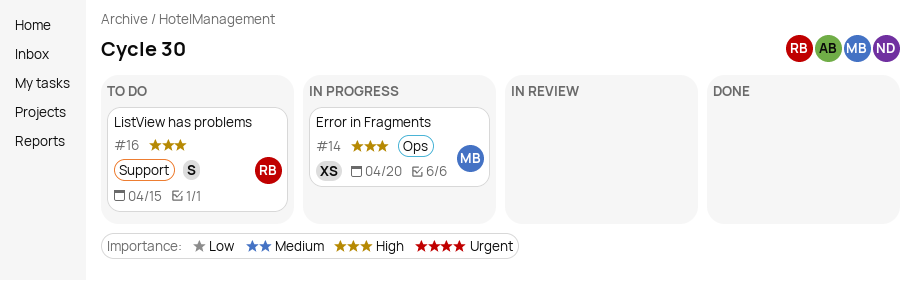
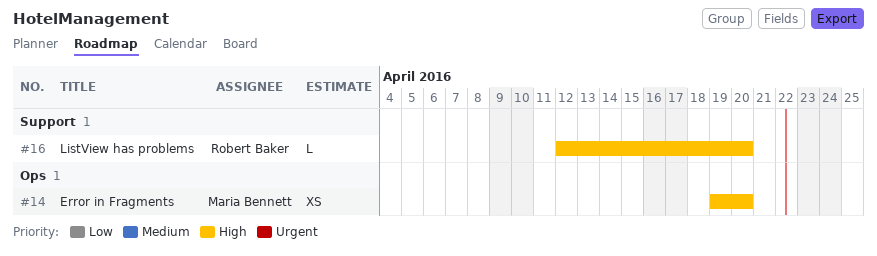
#16, estimate: S -> L
#16, due: Apr 15 -> Apr 20

